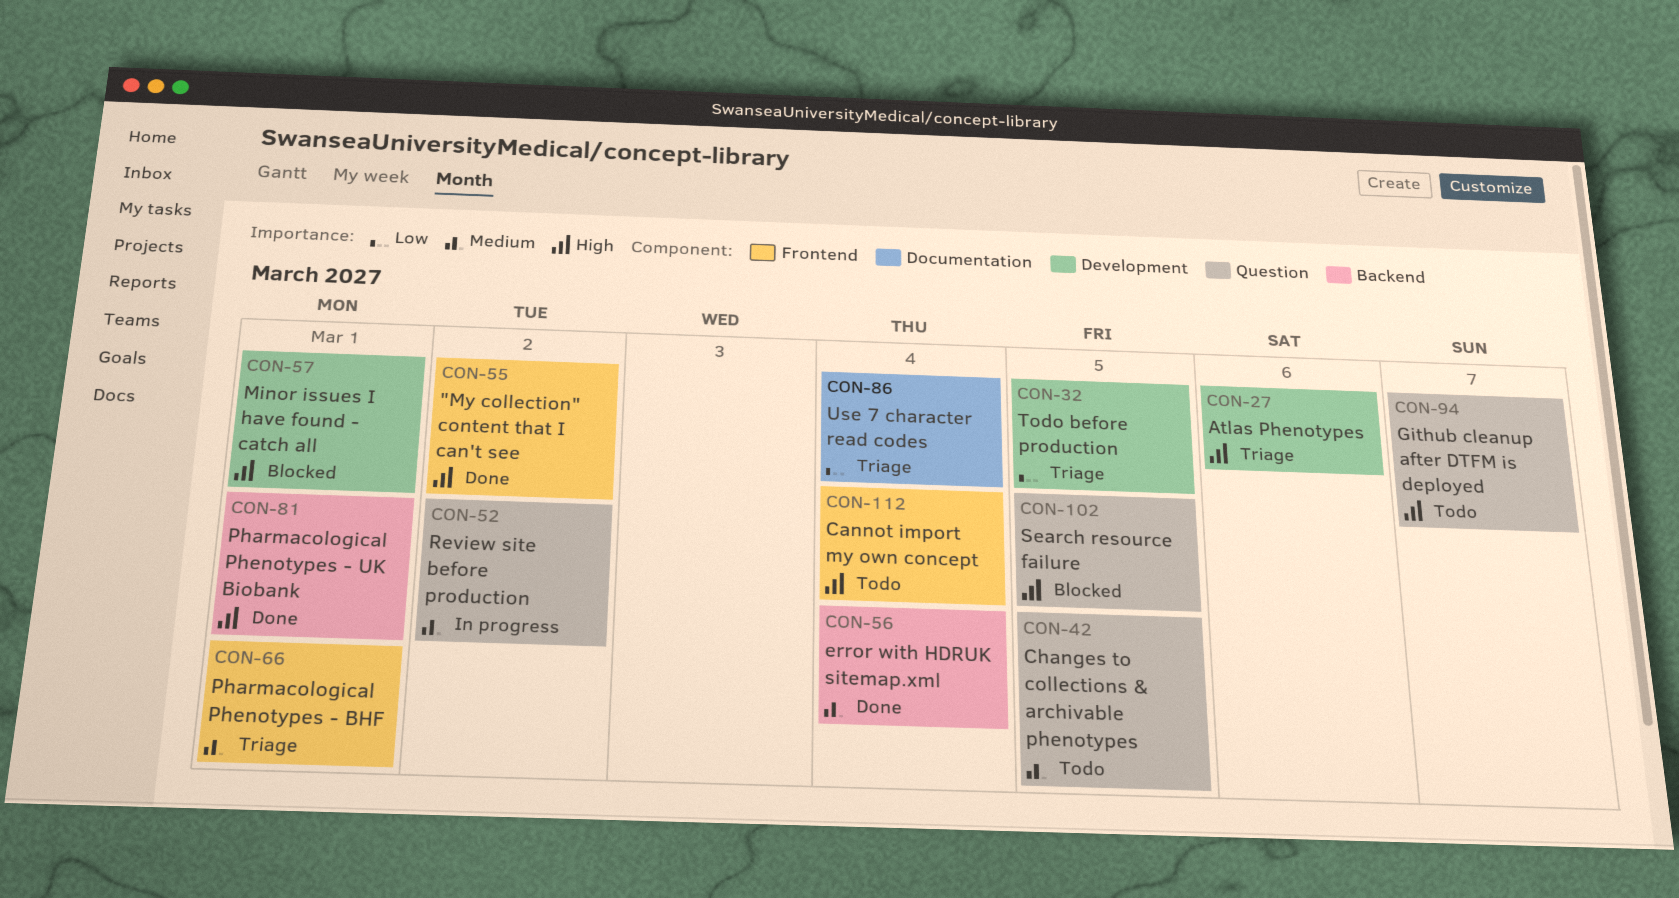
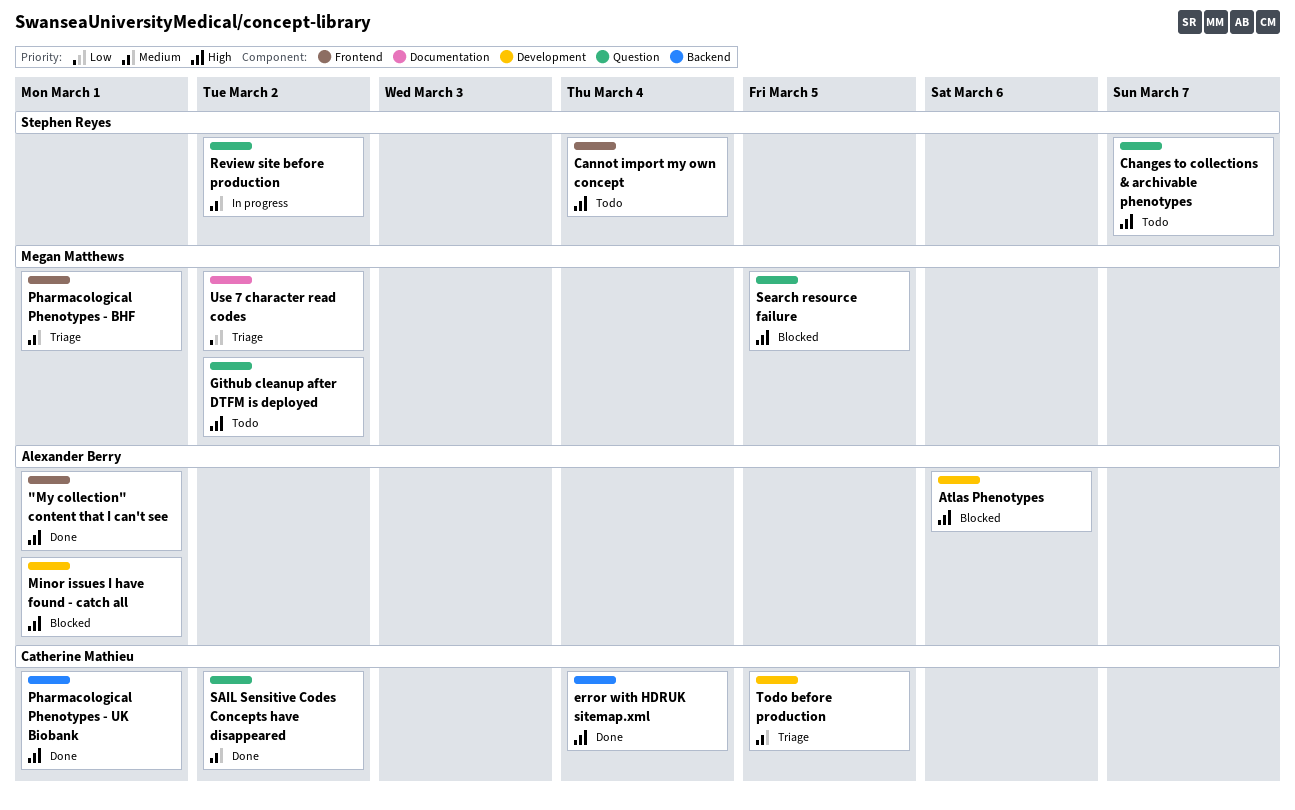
"My collection" content that I can't see, due: Mar 2 -> Mar 1
Atlas Phenotypes, status: Triage -> Blocked
Changes to collections & archivable phenotypes, priority: Medium -> High
Changes to collections & archivable phenotypes, due: Mar 5 -> Mar 7
error with HDRUK sitemap.xml, priority: Medium -> High
Github cleanup after DTFM is deployed, due: Mar 7 -> Mar 2
SAIL Sensitive Codes Concepts have disappeared: none -> present
Todo before production, priority: Low -> Medium
Use 7 character read codes, due: Mar 4 -> Mar 2

